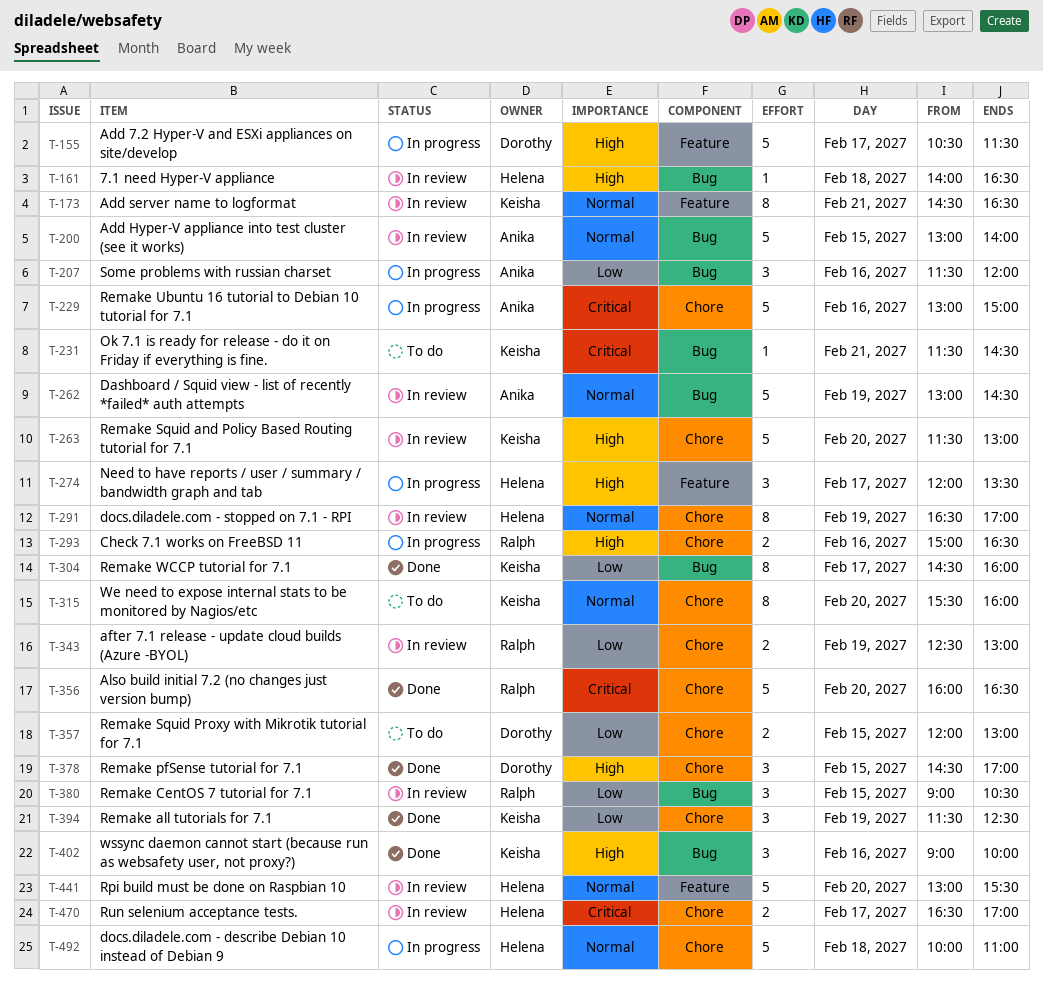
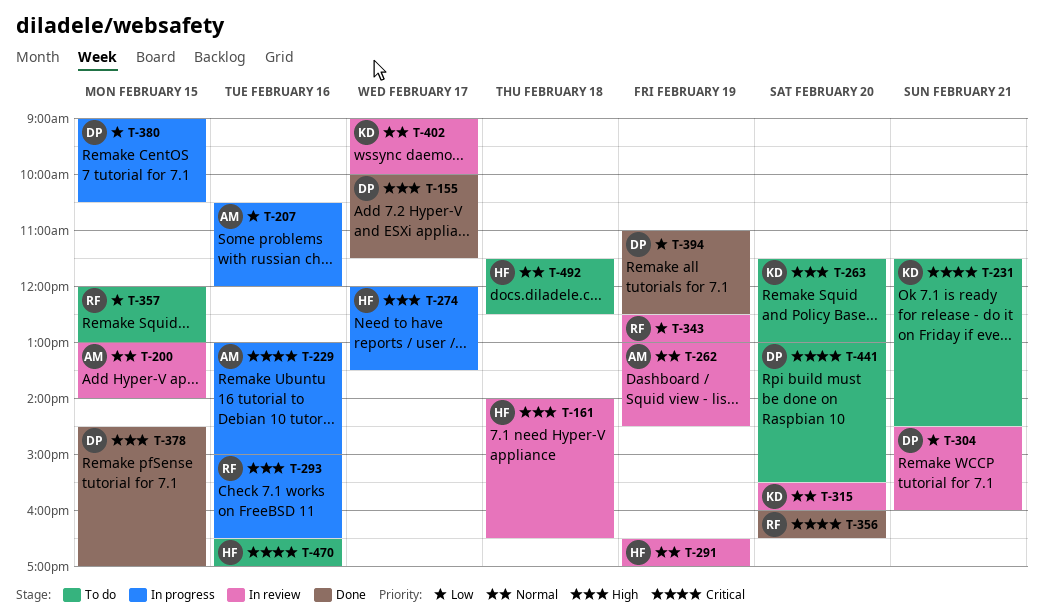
T-155, status: In progress -> Done
T-155, begins: 10:30 -> 10:00
T-173: present -> none
T-207, begins: 11:30 -> 10:30
T-263, status: In review -> To do
T-304, status: Done -> In review
T-304, owner: Keisha -> Dorothy
T-304, day: Feb 17 -> Feb 21
T-315, status: To do -> In review
T-357, owner: Dorothy -> Ralph
T-380, status: In review -> In progress
T-380, owner: Ralph -> Dorothy
T-394, owner: Keisha -> Dorothy
T-394, begins: 11:30 -> 11:00
T-402, status: Done -> In review
T-402, priority: High -> Normal
T-402, day: Feb 16 -> Feb 17
T-441, status: In review -> To do
T-441, owner: Helena -> Dorothy
T-441, priority: Normal -> Critical
T-470, status: In review -> To do
T-470, day: Feb 17 -> Feb 16
T-492, status: In progress -> To do
T-492, begins: 10:00 -> 11:30
T-492, ends: 11:00 -> 12:30

